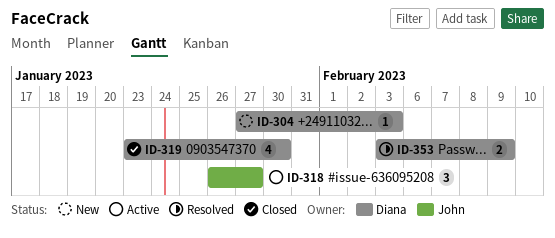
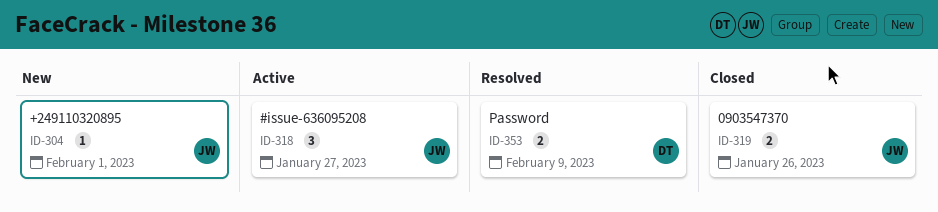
ID-304, owner: Diana -> John
ID-304, due: Feb 3 -> Feb 1
ID-319, owner: Diana -> John
ID-319, estimate: 4 -> 2
ID-319, due: Jan 30 -> Jan 26

